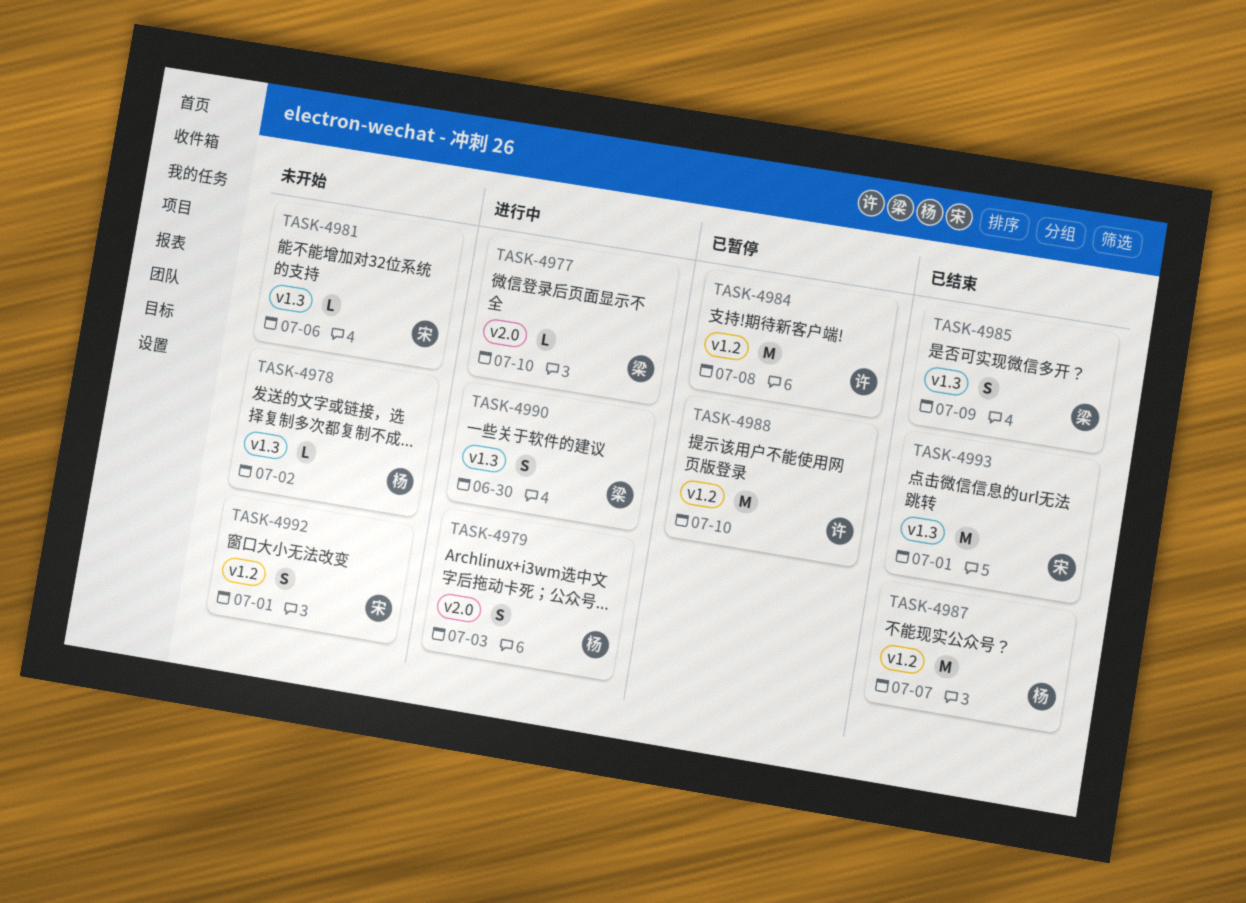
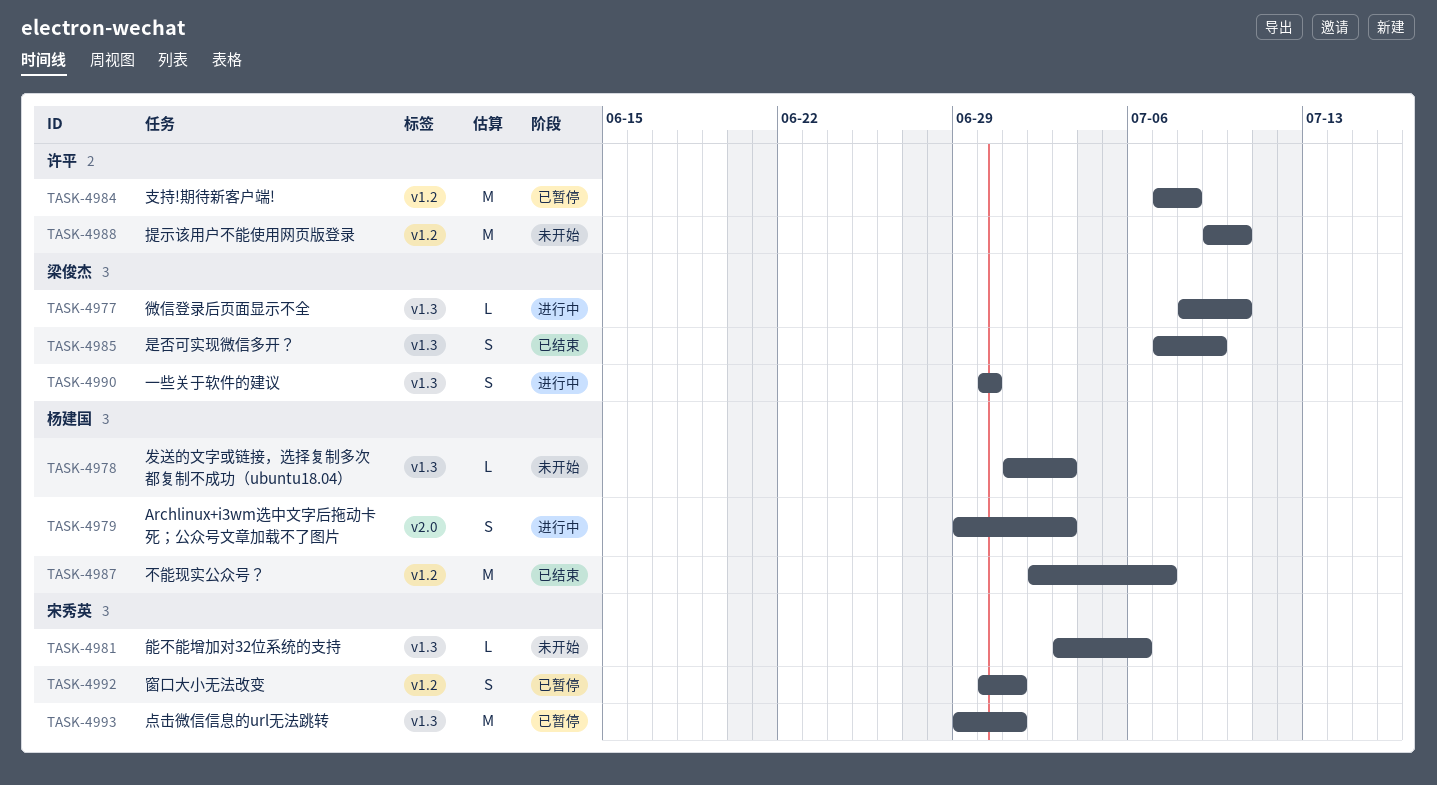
TASK-4977, label: v2.0 -> v1.3
TASK-4978, due: Jul 2 -> Jul 3
TASK-4988, status: 已暂停 -> 未开始
TASK-4992, status: 未开始 -> 已暂停
TASK-4993, status: 已结束 -> 已暂停

